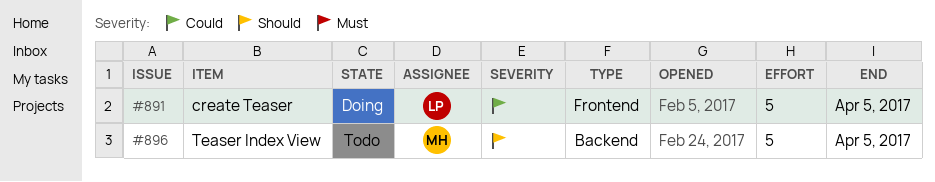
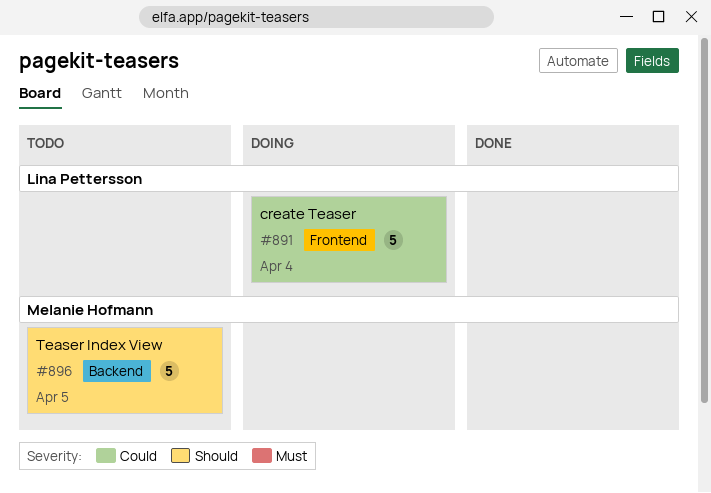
#891, due: Apr 5 -> Apr 4

